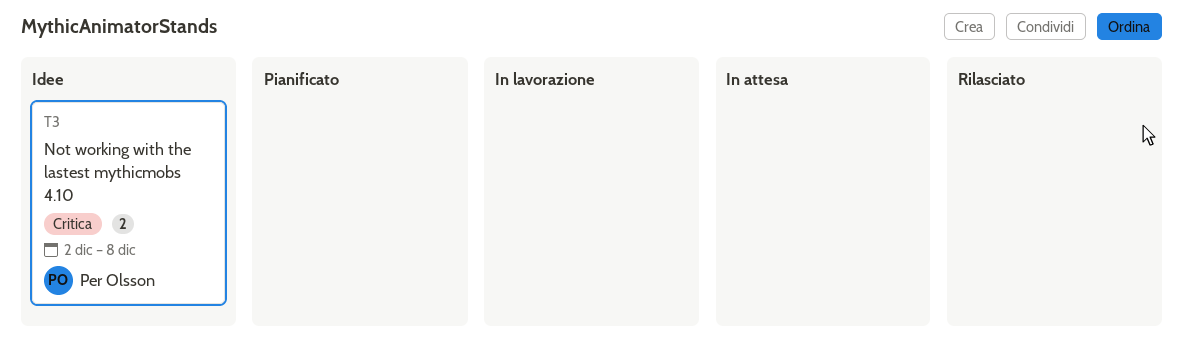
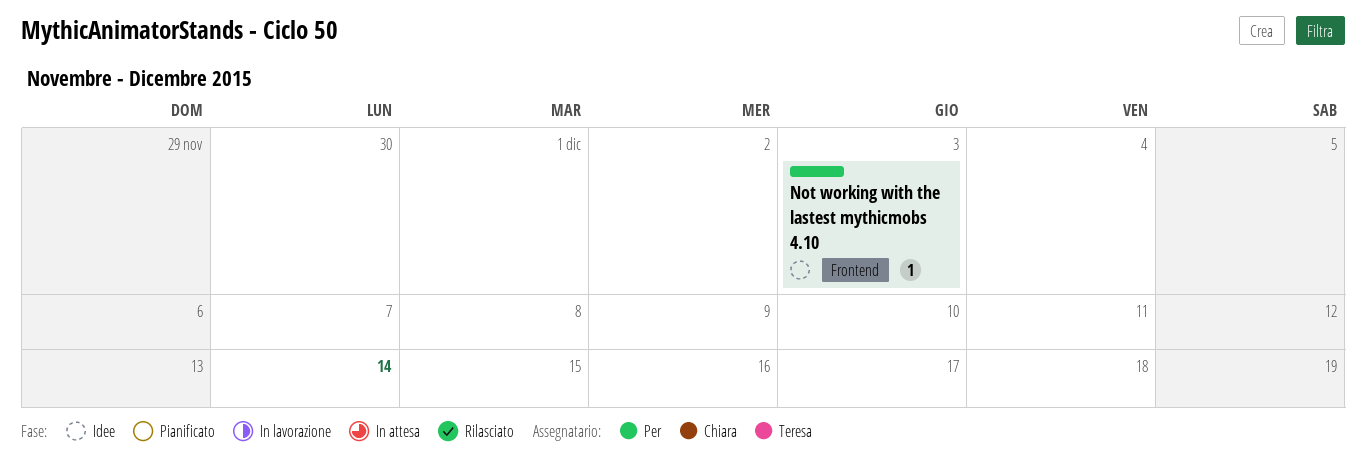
Not working with the lastest mythicmobs 4.10, estimate: 2 -> 1
Not working with the lastest mythicmobs 4.10, due: Dec 8 -> Dec 3

